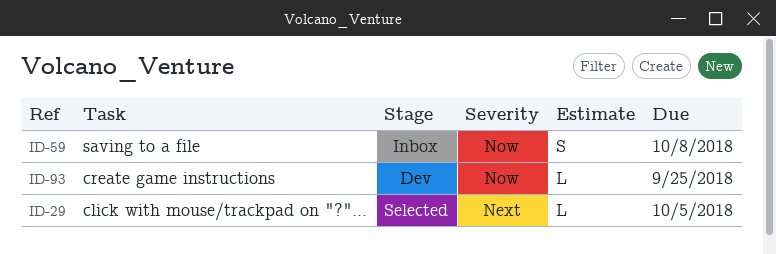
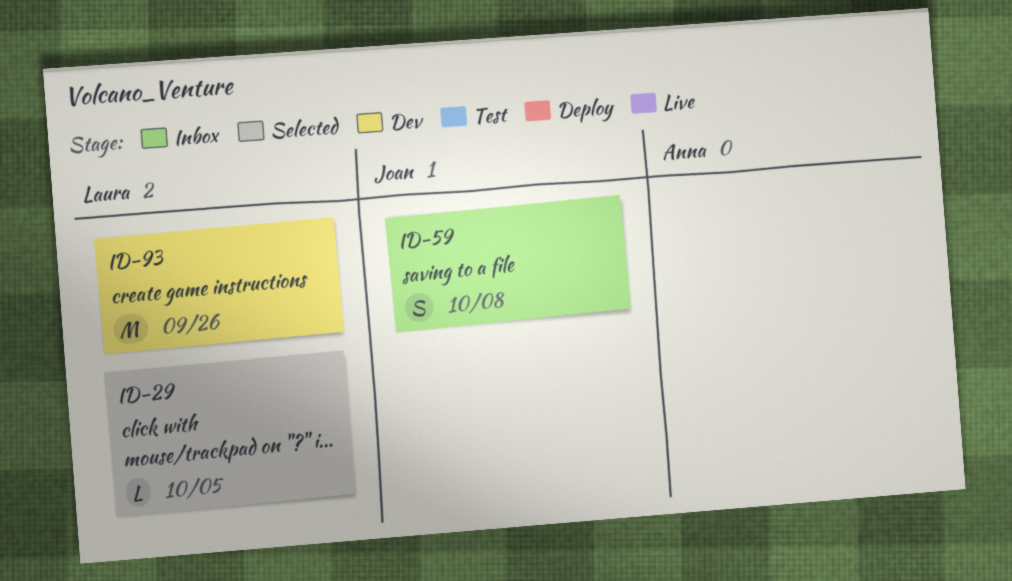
ID-93, estimate: L -> M
ID-93, due: Sep 25 -> Sep 26

